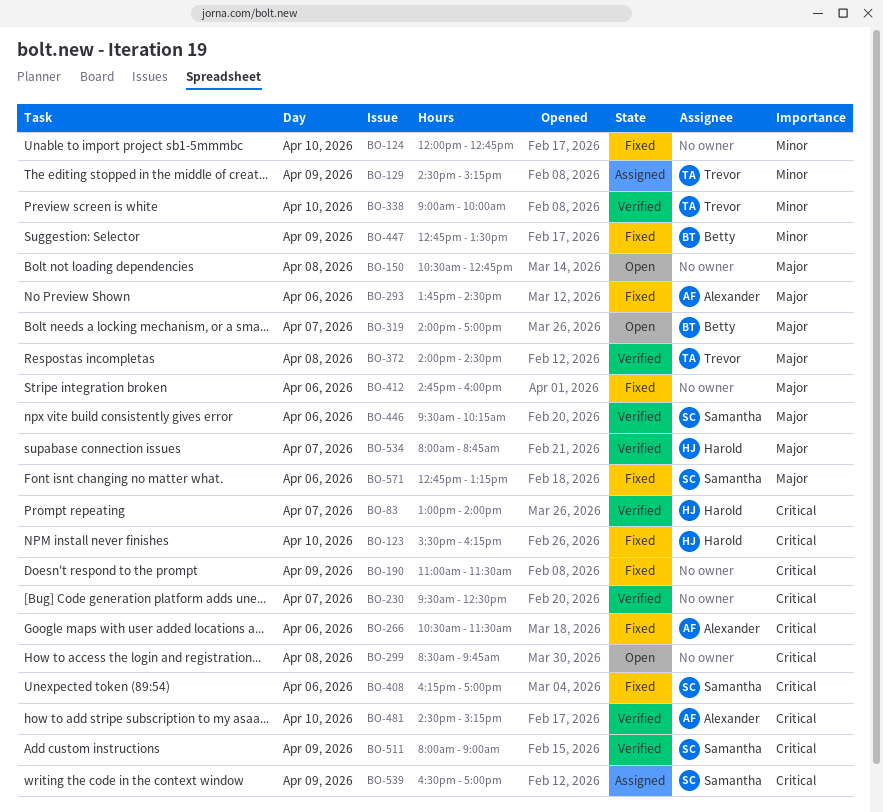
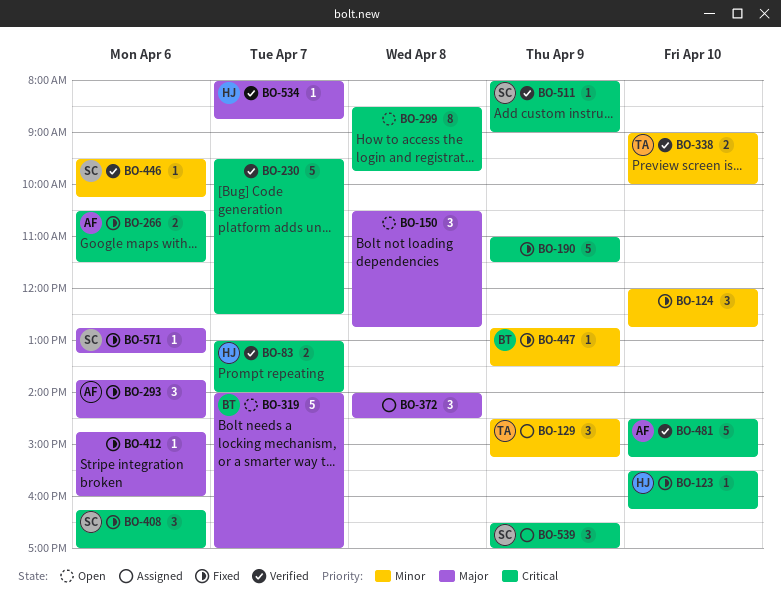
BO-372, status: Verified -> Assigned
BO-372, owner: Trevor -> none
BO-446, priority: Major -> Minor

